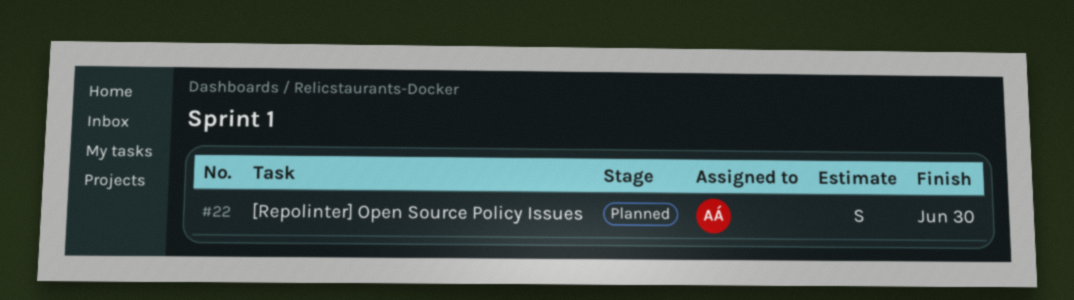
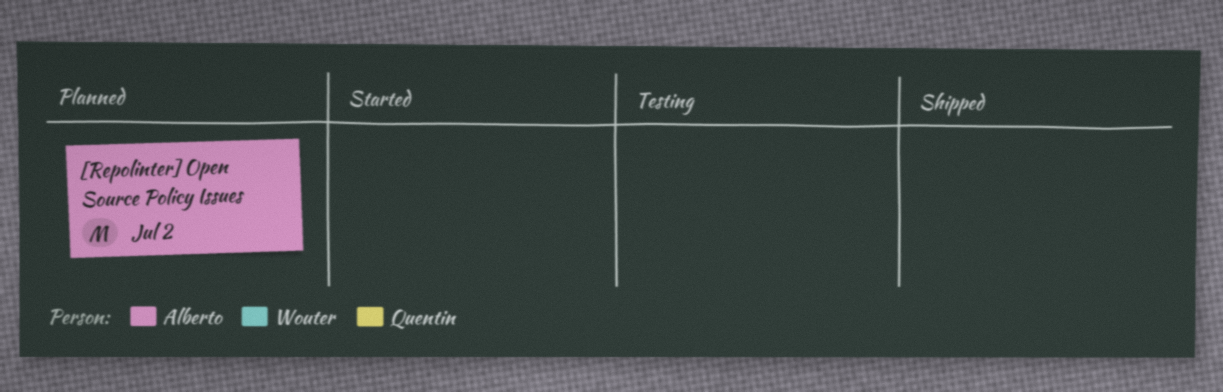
[Repolinter] Open Source Policy Issues, estimate: S -> M
[Repolinter] Open Source Policy Issues, due: Jun 30 -> Jul 2

